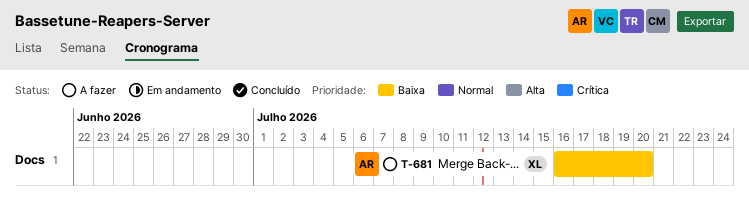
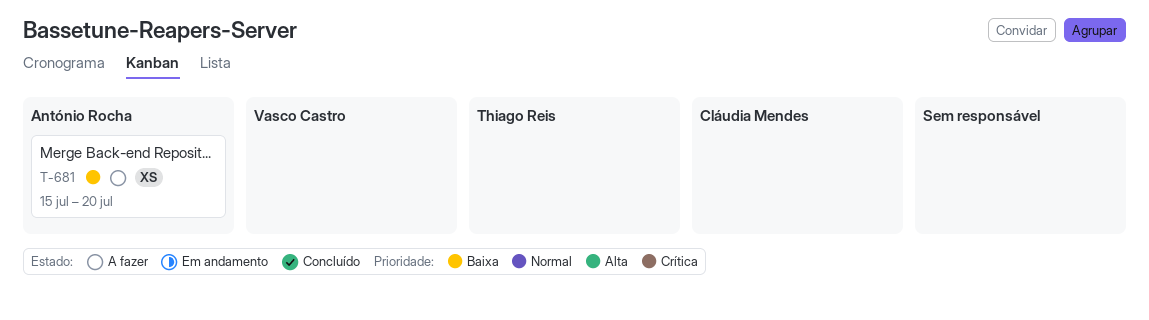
T-681, estimate: XL -> XS
T-681, start: Jul 16 -> Jul 15

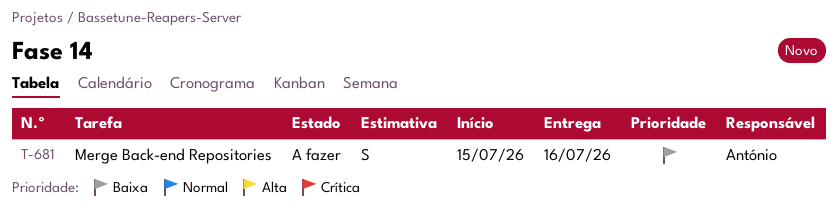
T-681, estimate: XS -> S
T-681, due: Jul 20 -> Jul 16

